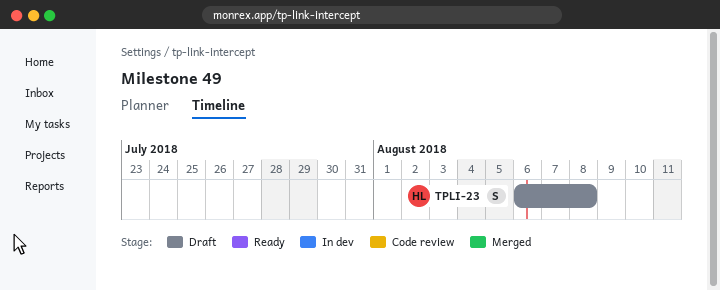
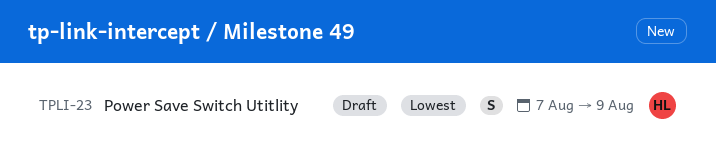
TPLI-23, start: Aug 6 -> Aug 7
TPLI-23, due: Aug 8 -> Aug 9

